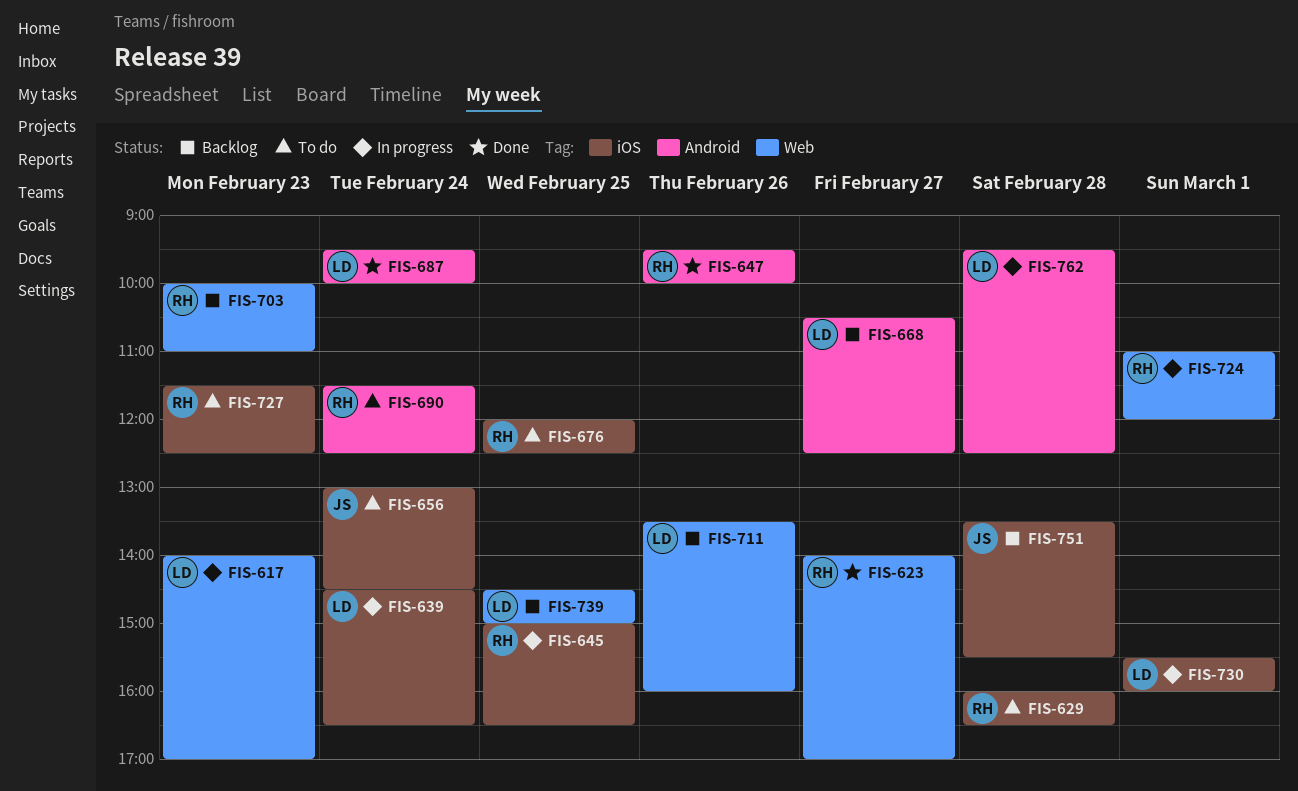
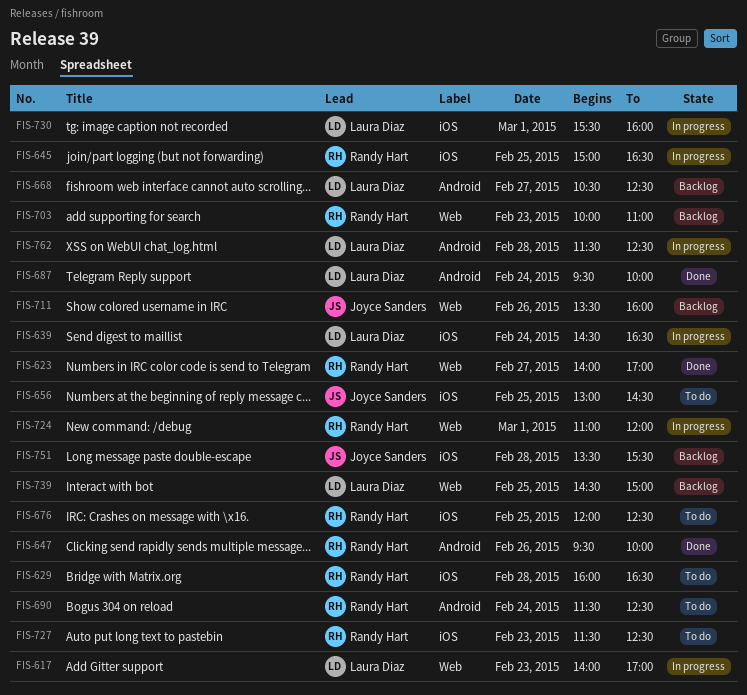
FIS-656, day: Feb 24 -> Feb 25
FIS-711, owner: Laura Diaz -> Joyce Sanders
FIS-762, begins: 09:30 -> 11:30

